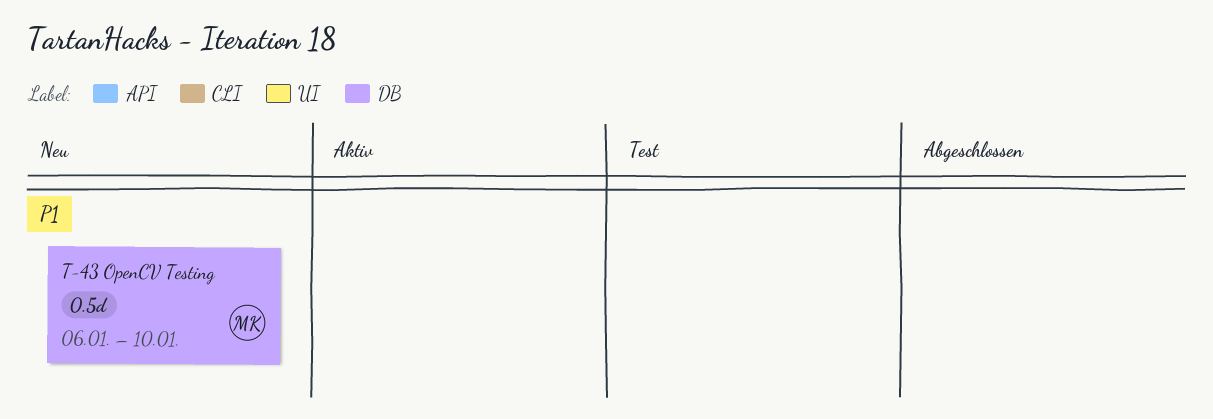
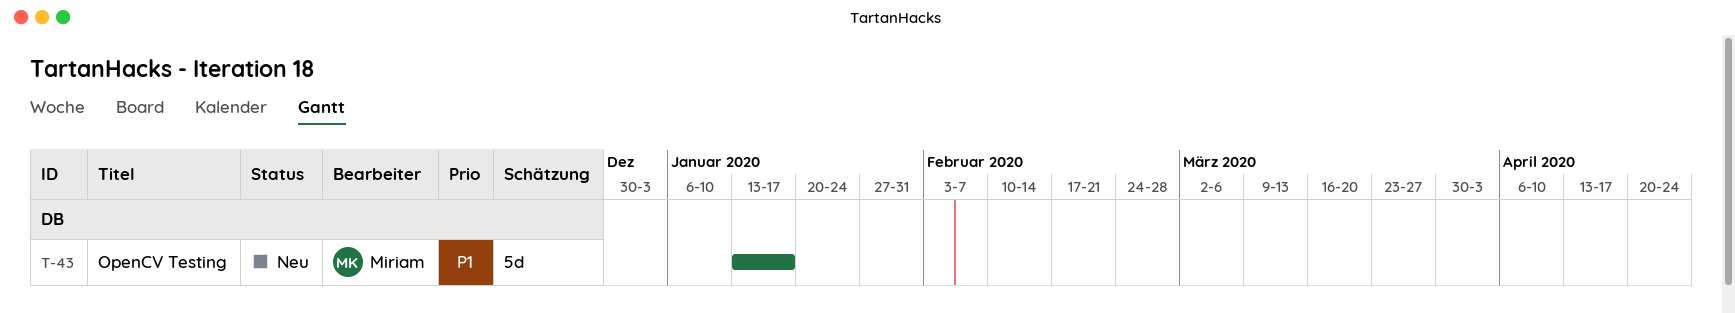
T-43, estimate: 0.5d -> 5d
T-43, start: Jan 6 -> Jan 13
T-43, due: Jan 10 -> Jan 17

